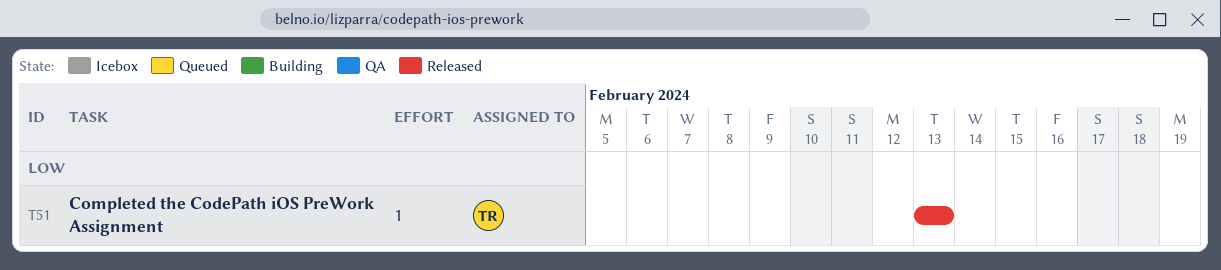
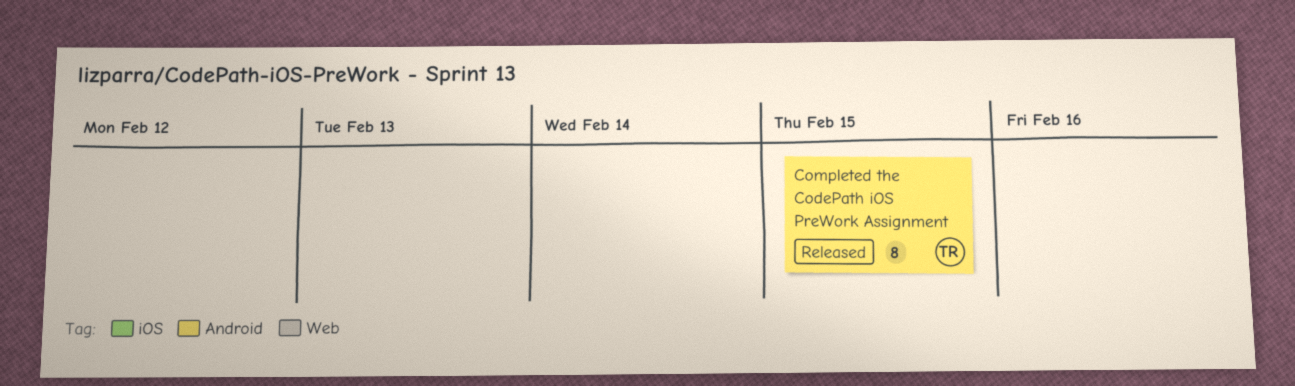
Completed the CodePath iOS PreWork Assignment, estimate: 1 -> 8
Completed the CodePath iOS PreWork Assignment, due: Feb 13 -> Feb 15

